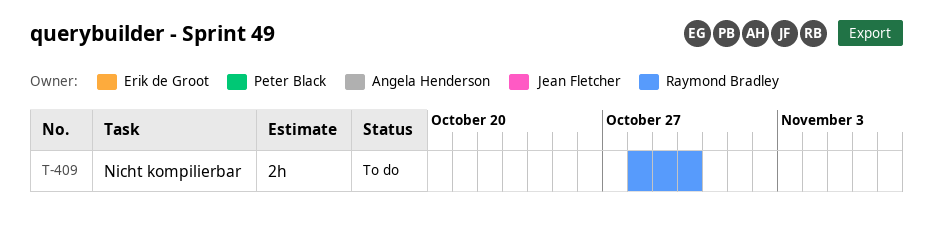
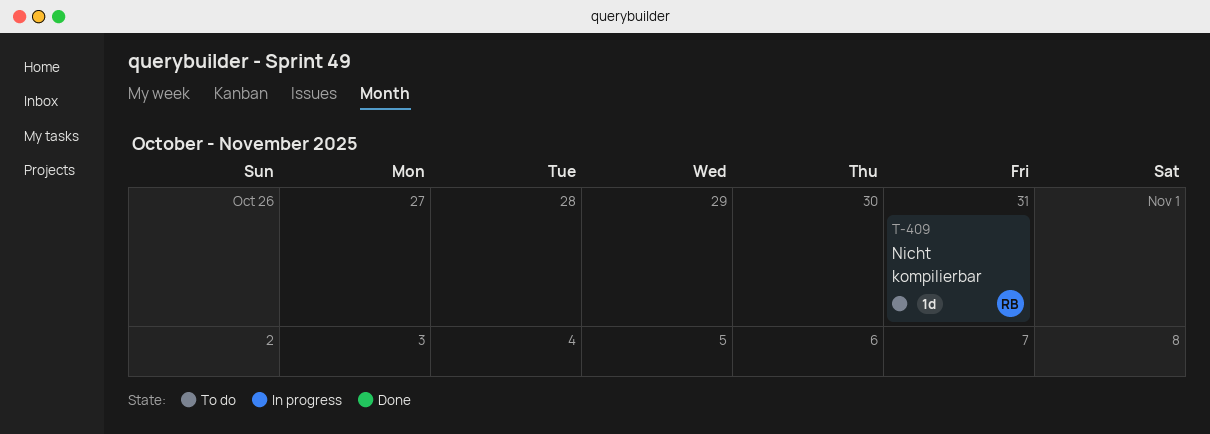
T-409, estimate: 2h -> 1d
T-409, due: Oct 30 -> Oct 31

